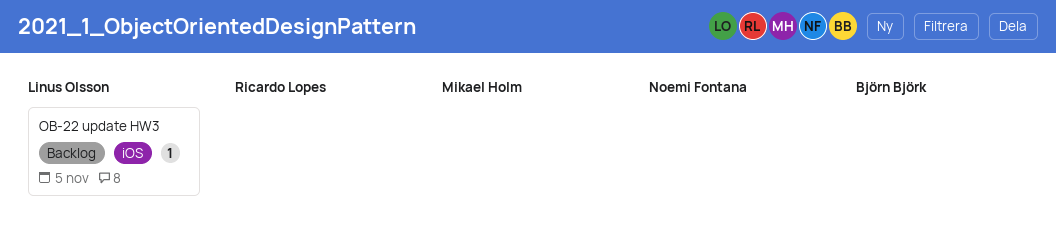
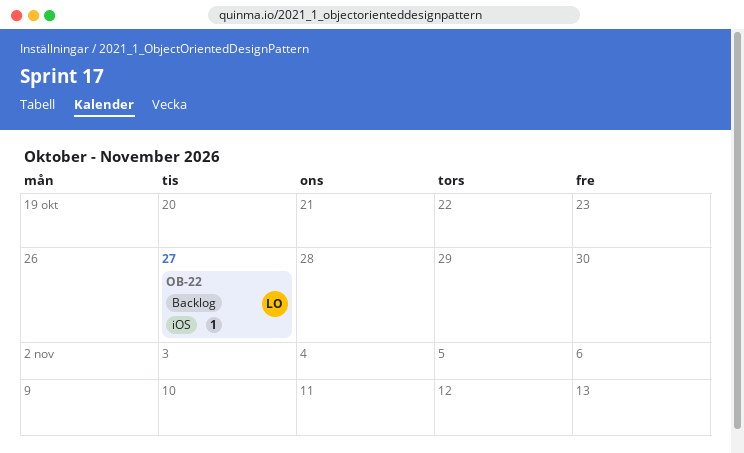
OB-22, due: Nov 5 -> Oct 27

